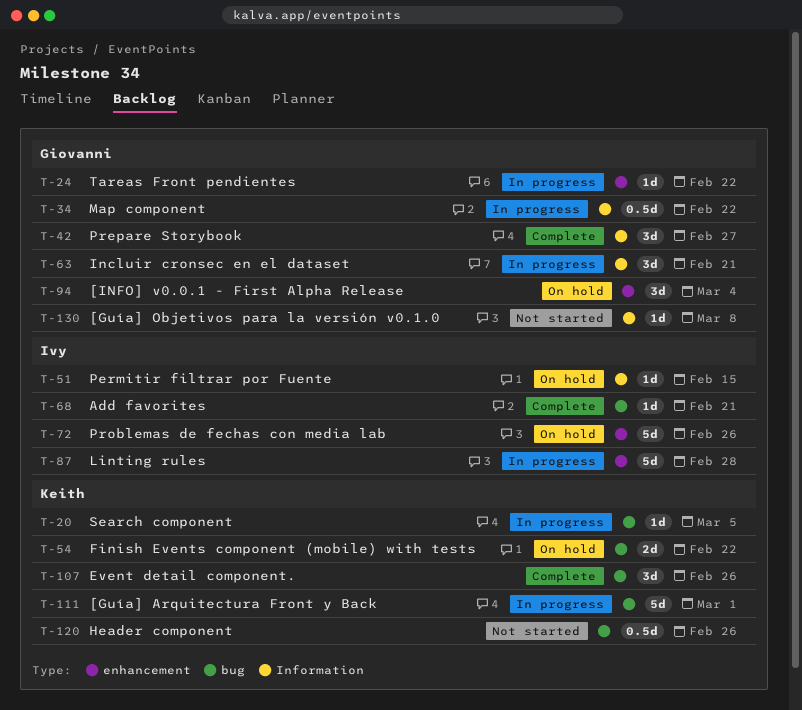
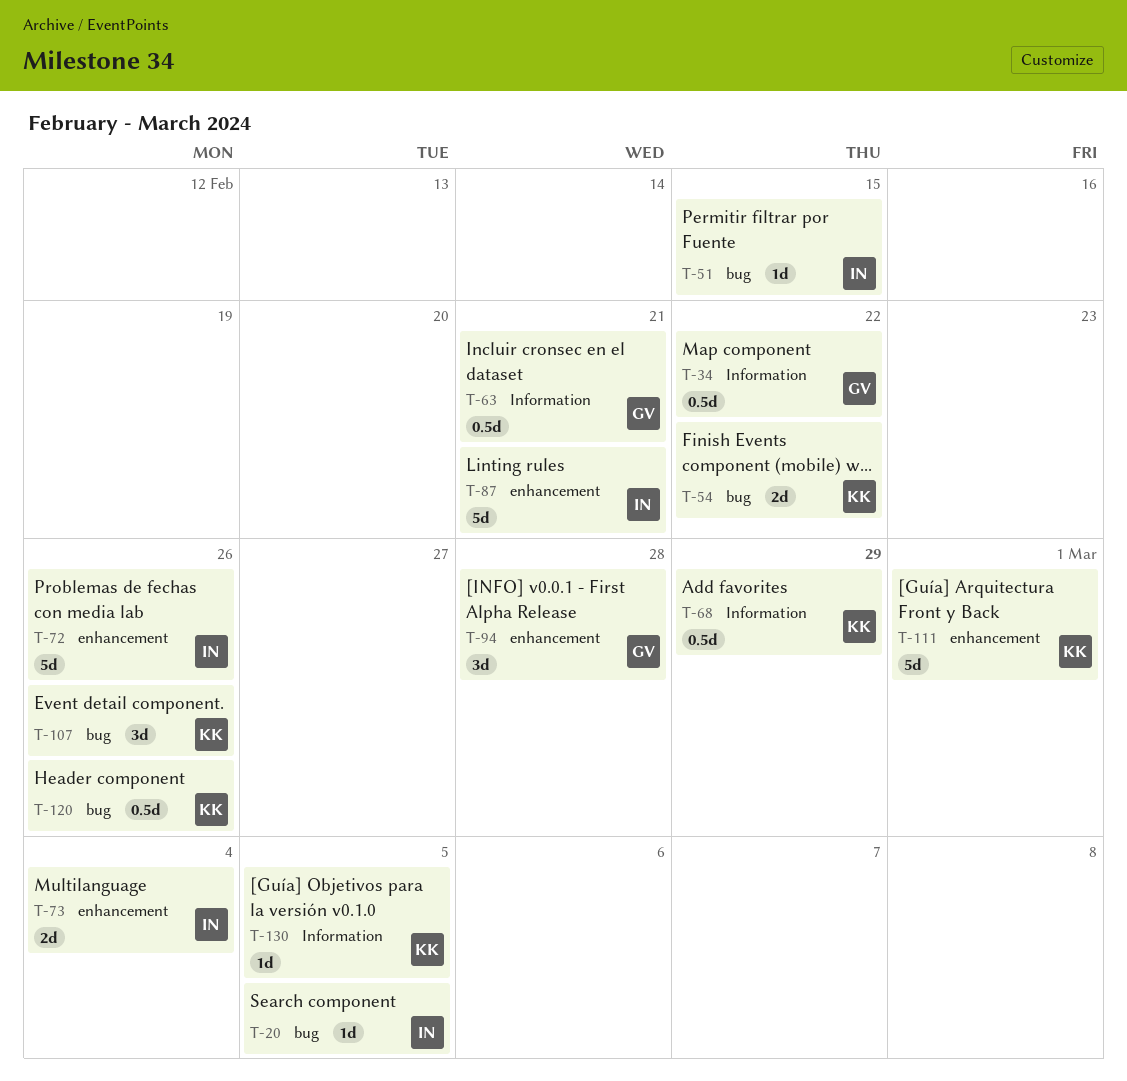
T-20, owner: Keith -> Ivy
T-24: present -> none
T-42: present -> none
T-51, label: Information -> bug
T-63, estimate: 3d -> 0.5d
T-68, owner: Ivy -> Keith
T-68, label: bug -> Information
T-68, estimate: 1d -> 0.5d
T-68, due: Feb 21 -> Feb 29
T-73: none -> present
T-87, due: Feb 28 -> Feb 21
T-94, due: Mar 4 -> Feb 28
T-111, label: bug -> enhancement
T-130, owner: Giovanni -> Keith
T-130, due: Mar 8 -> Mar 5

